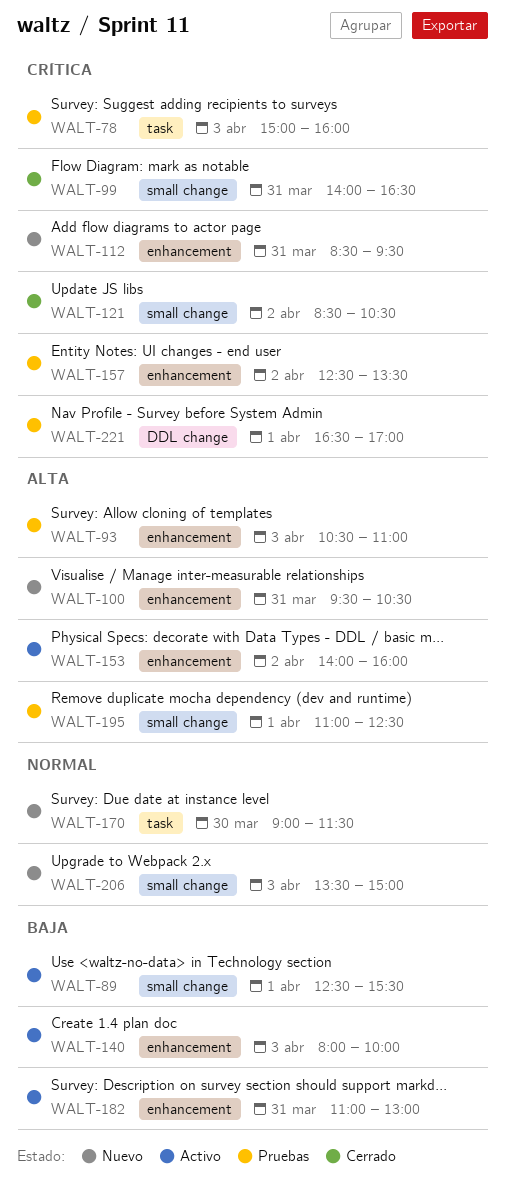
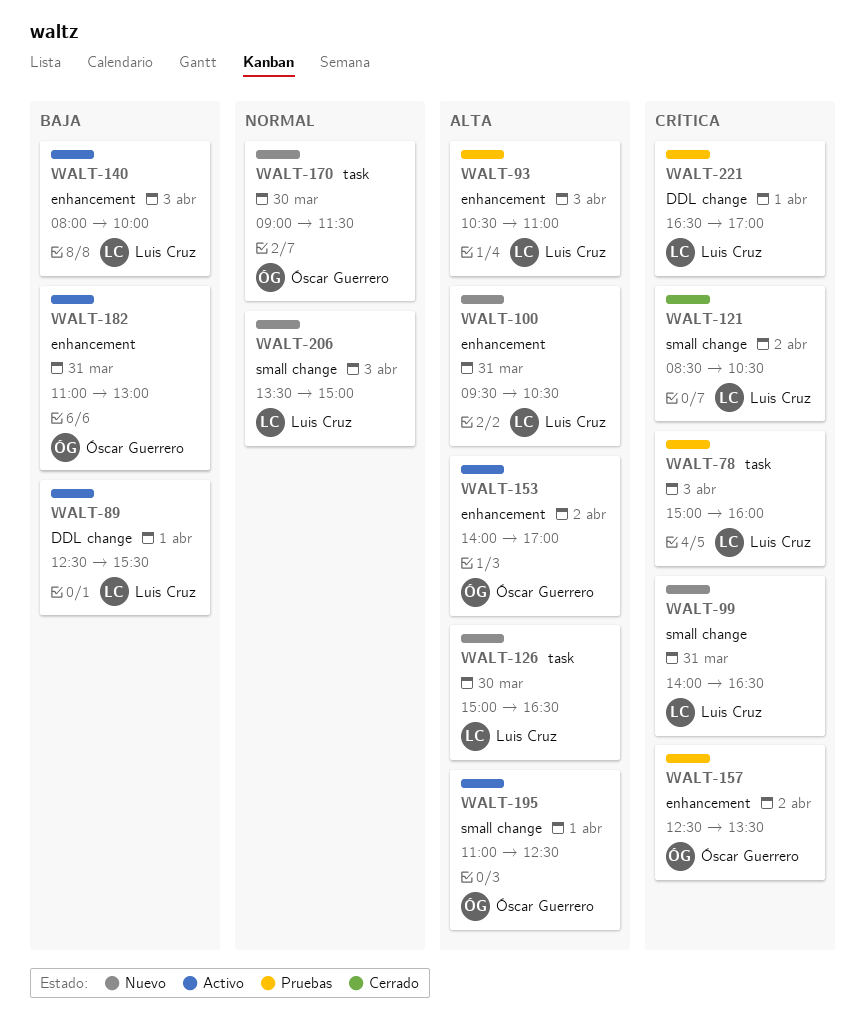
WALT-89, label: small change -> DDL change
WALT-99, status: Cerrado -> Nuevo
WALT-112: present -> none
WALT-126: none -> present
WALT-153, ends: 16:00 -> 17:00
WALT-195, status: Pruebas -> Activo

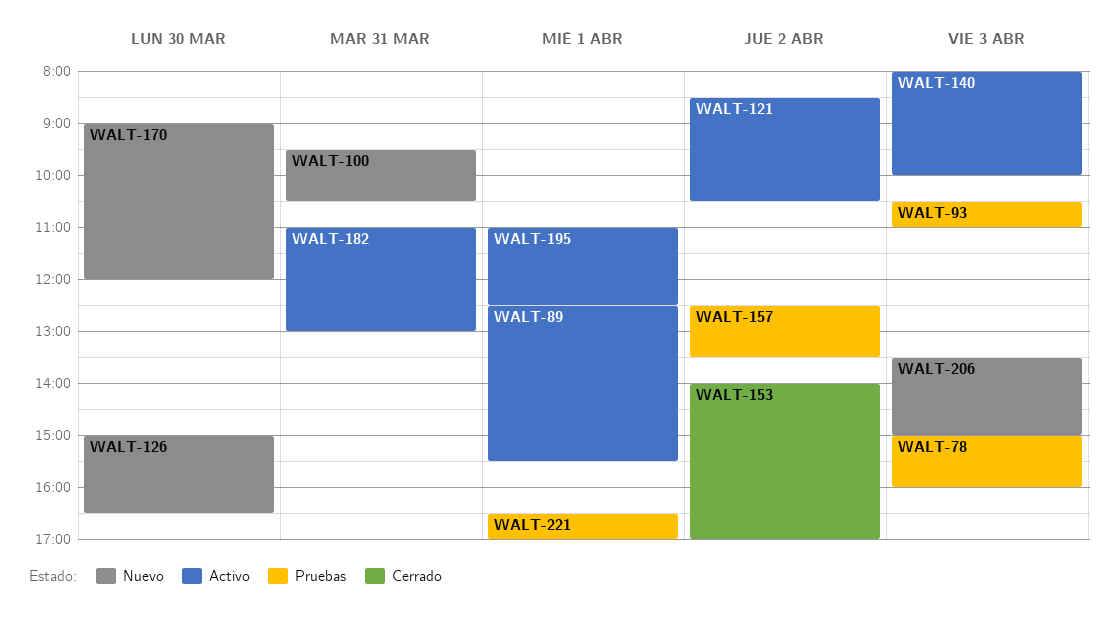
WALT-99: present -> none
WALT-121, status: Cerrado -> Activo
WALT-153, status: Activo -> Cerrado
WALT-170, ends: 11:30 -> 12:00

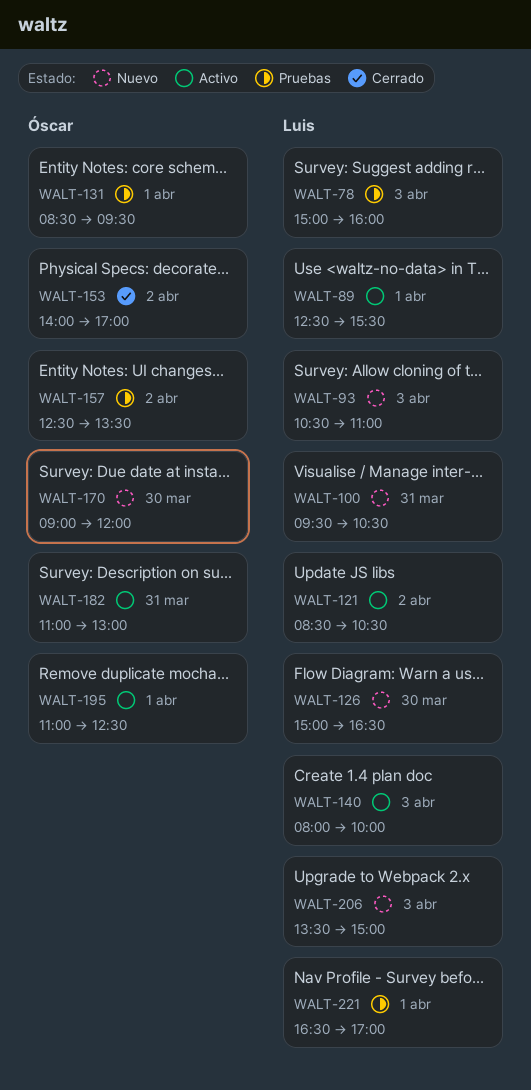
WALT-93, status: Pruebas -> Nuevo
WALT-131: none -> present

